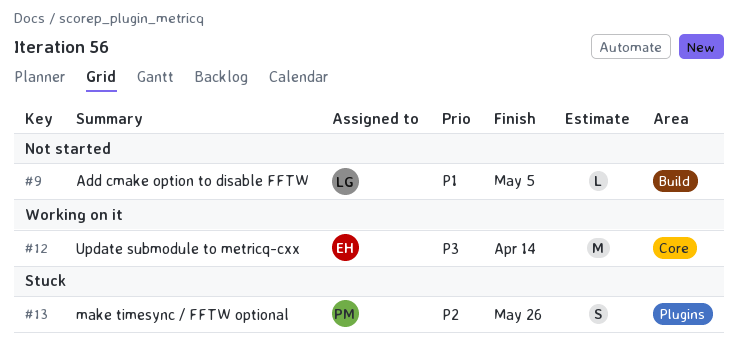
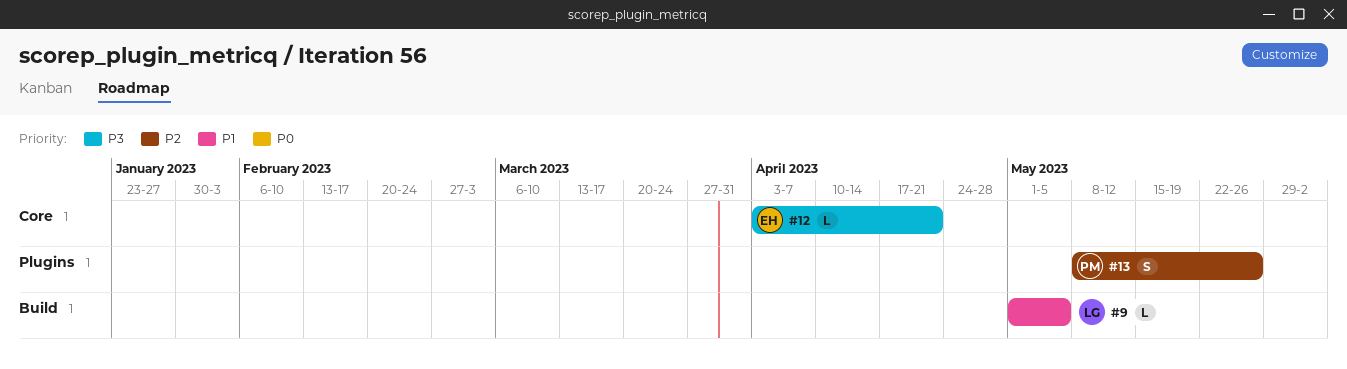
#12, estimate: M -> L
#12, due: Apr 14 -> Apr 21

